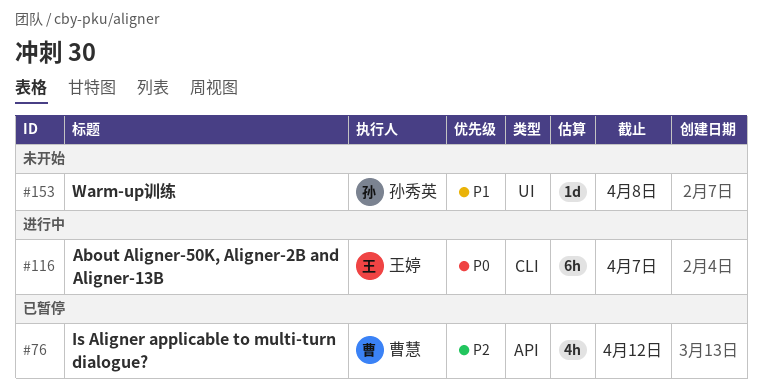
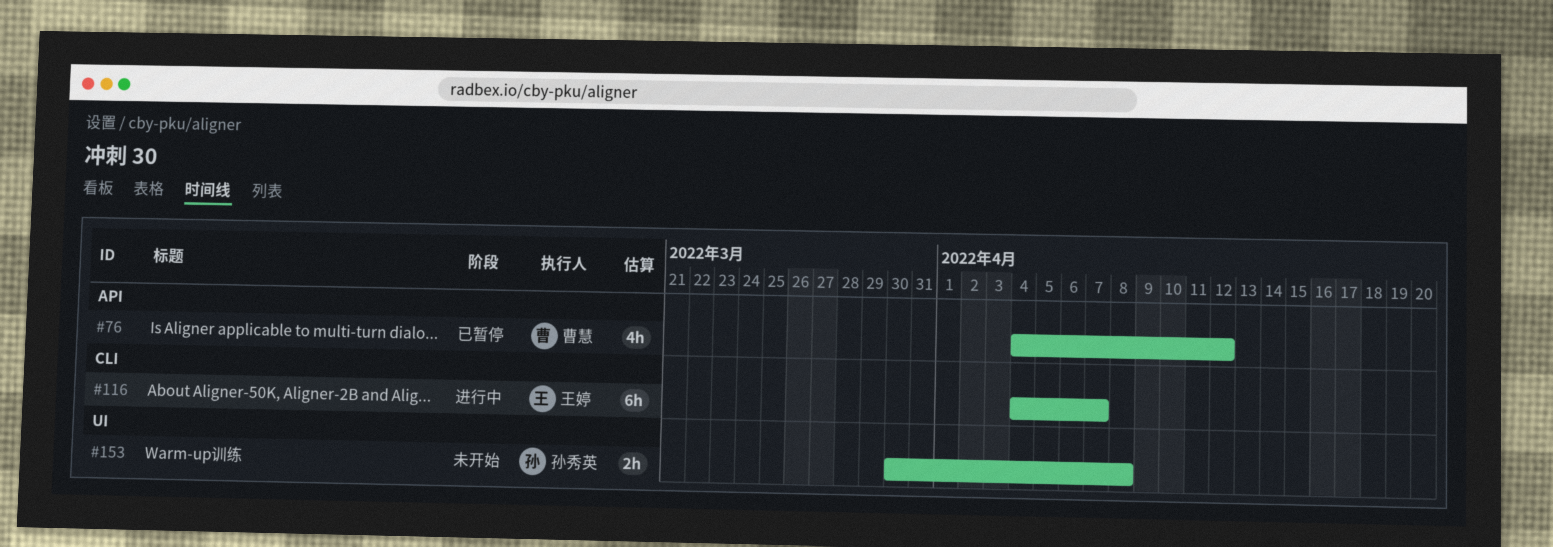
#153, estimate: 1d -> 2h

